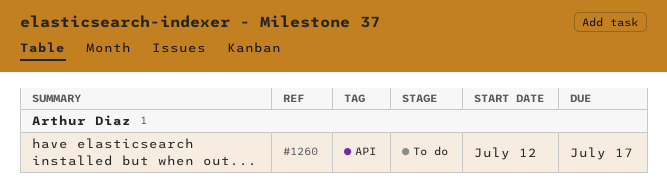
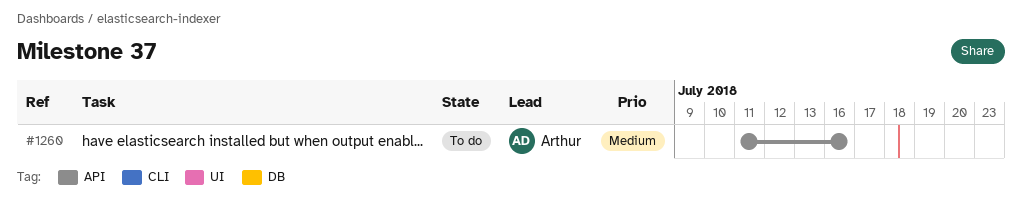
#1260, start: Jul 12 -> Jul 11
#1260, due: Jul 17 -> Jul 16

